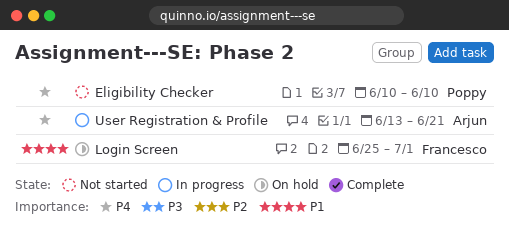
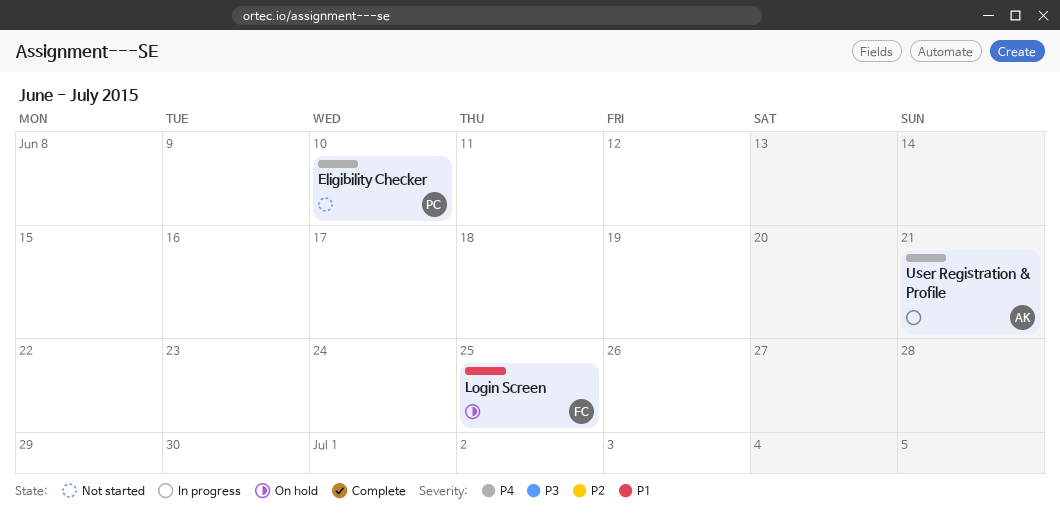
Login Screen, due: Jul 1 -> Jun 25

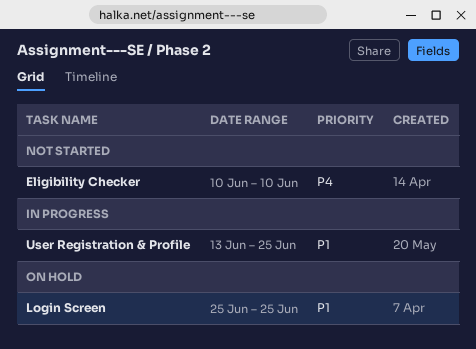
User Registration & Profile, priority: P4 -> P1
User Registration & Profile, due: Jun 21 -> Jun 25

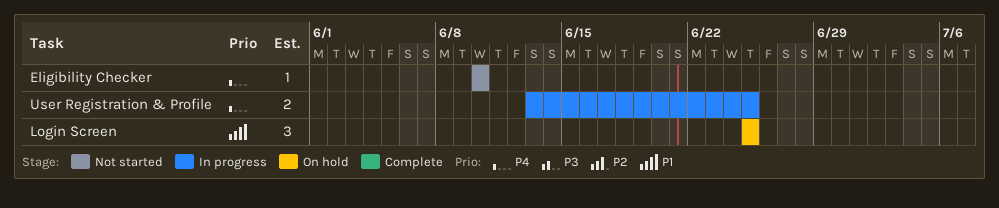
User Registration & Profile, priority: P1 -> P4

